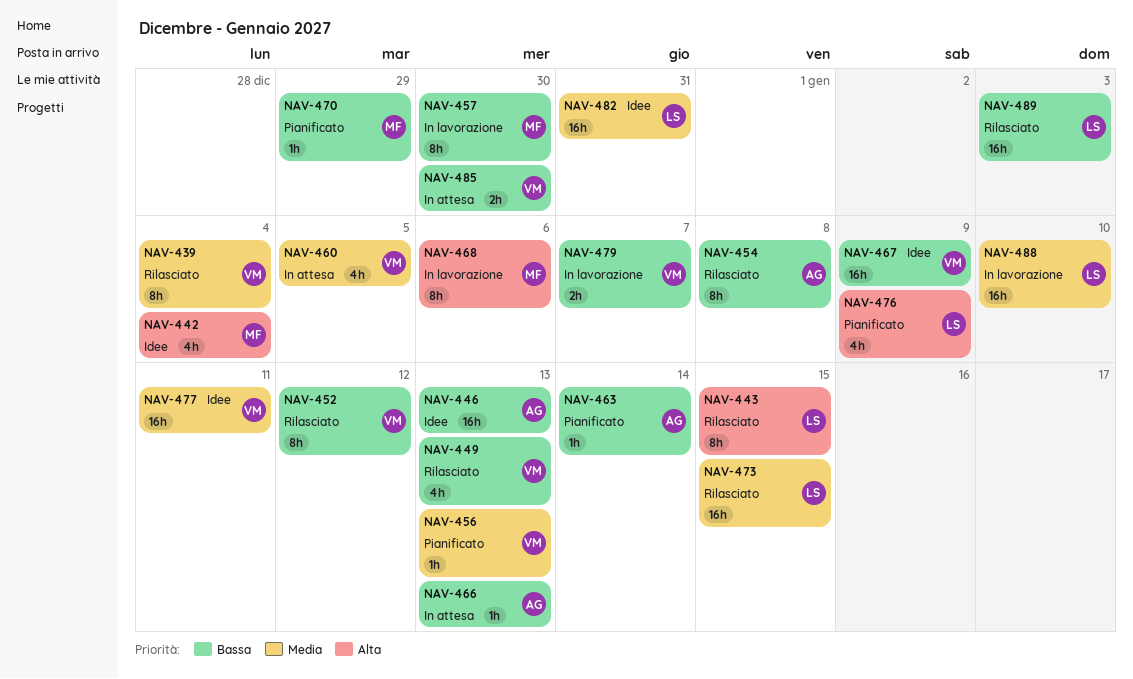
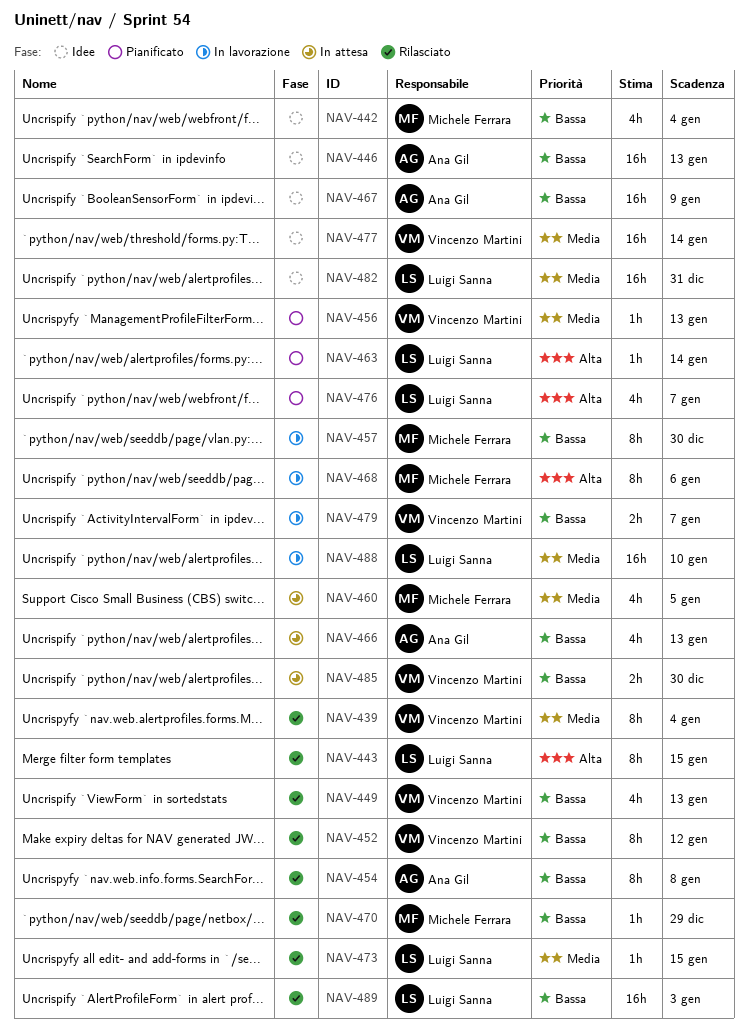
NAV-442, priority: Alta -> Bassa
NAV-460, owner: Vincenzo Martini -> Michele Ferrara
NAV-463, owner: Ana Gil -> Luigi Sanna
NAV-463, priority: Bassa -> Alta
NAV-466, estimate: 1h -> 4h
NAV-467, owner: Vincenzo Martini -> Ana Gil
NAV-470, status: Pianificato -> Rilasciato
NAV-473, estimate: 16h -> 1h
NAV-476, due: Jan 9 -> Jan 7
NAV-477, due: Jan 11 -> Jan 14

